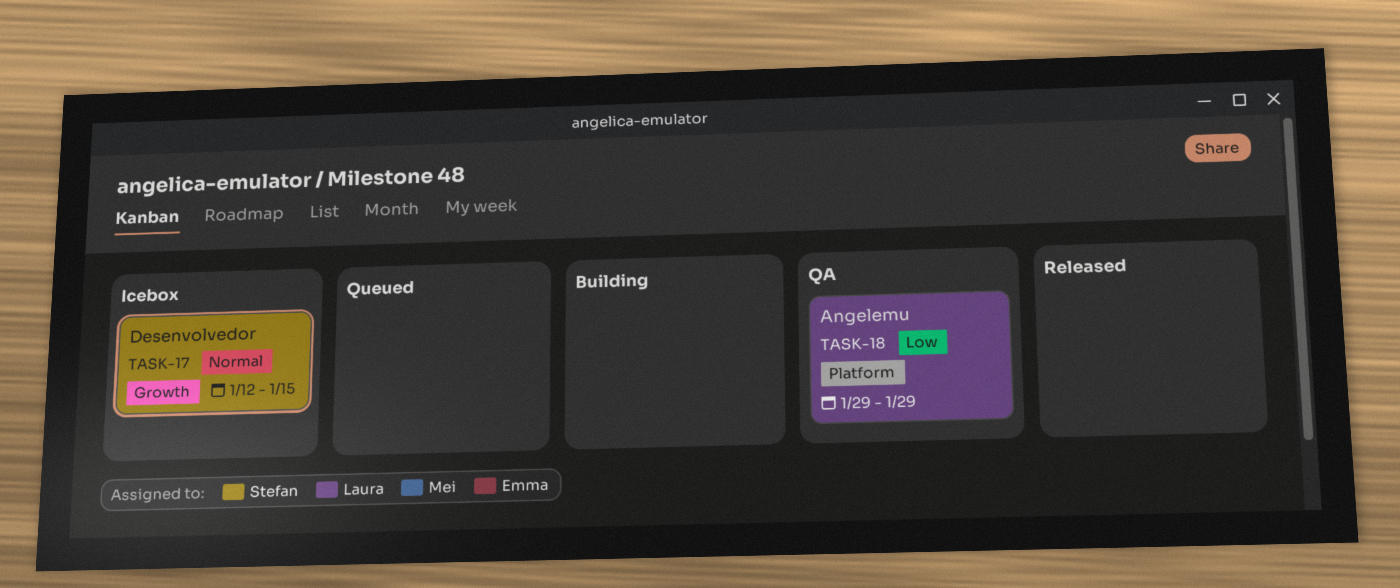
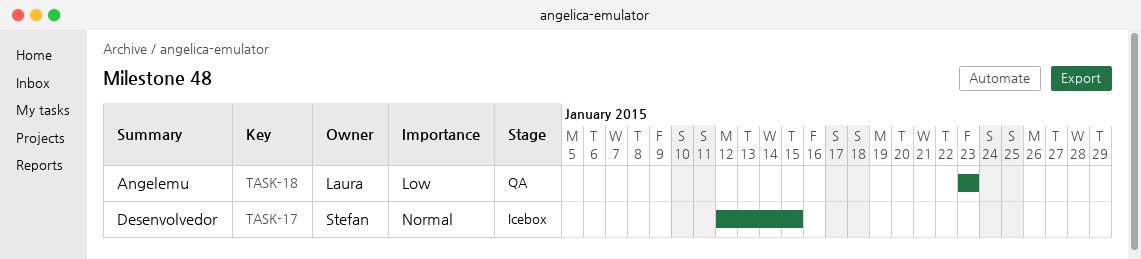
TASK-18, start: Jan 29 -> Jan 23
TASK-18, due: Jan 29 -> Jan 23

